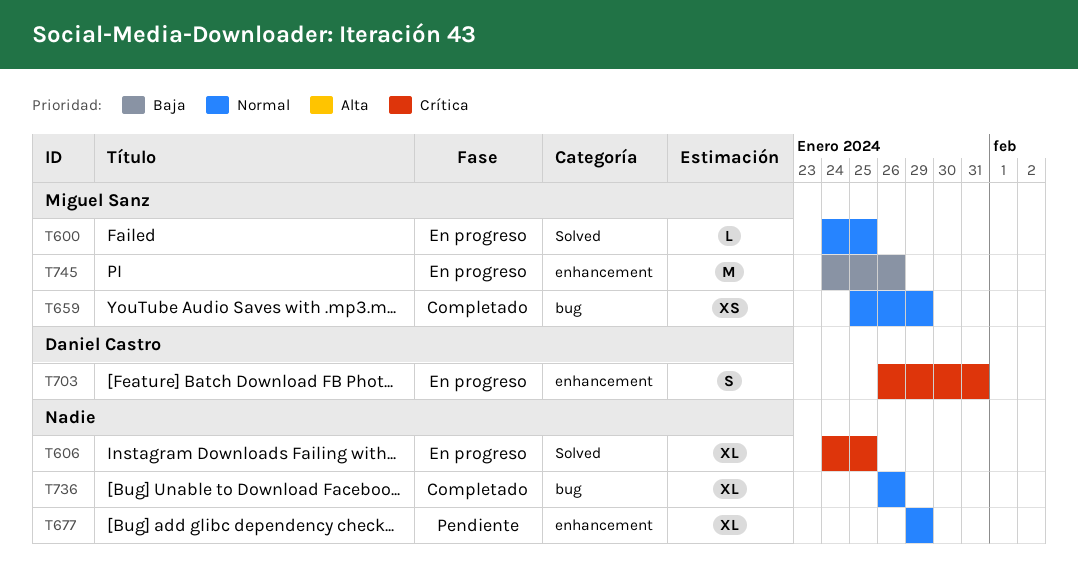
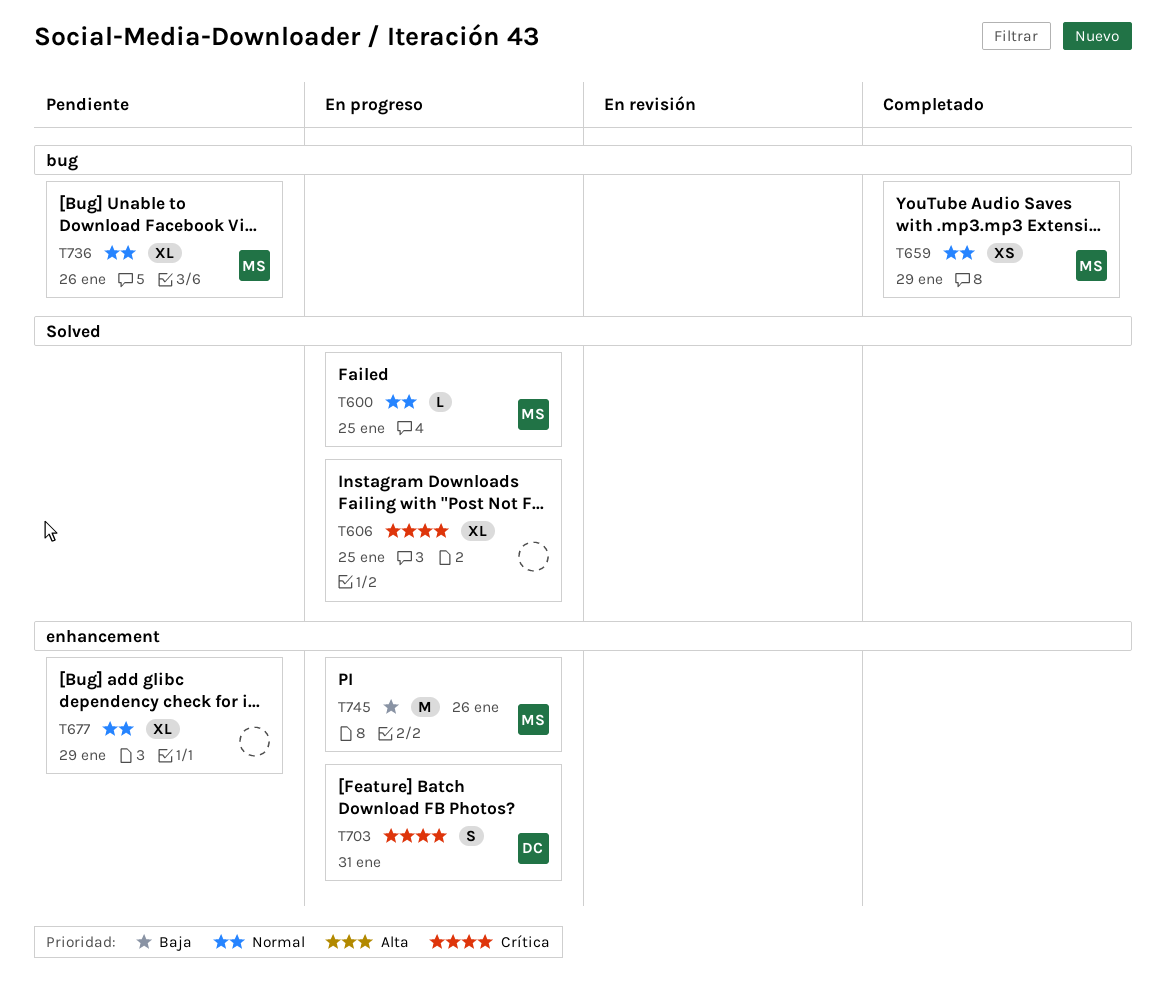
T736, status: Completado -> Pendiente
T736, owner: none -> Miguel Sanz

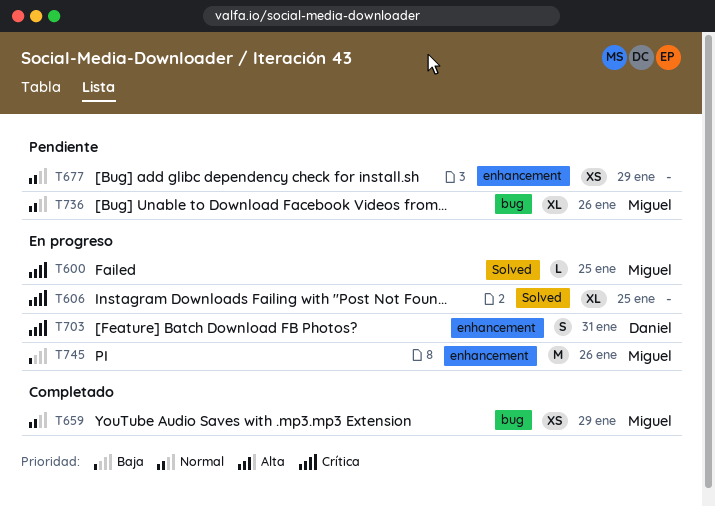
T600, priority: Normal -> Crítica
T677, estimate: XL -> XS

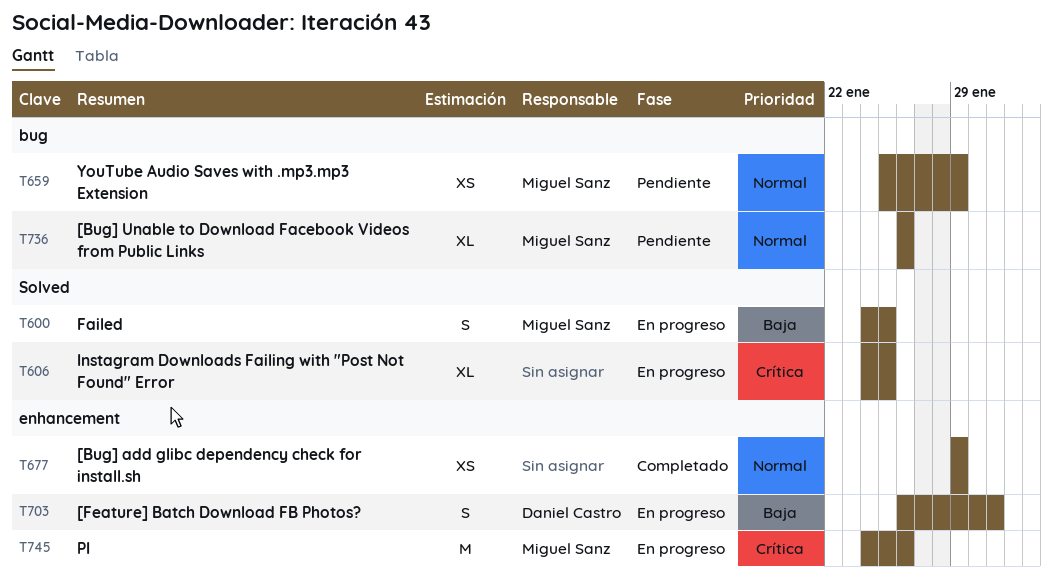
T600, priority: Crítica -> Baja
T600, estimate: L -> S
T659, status: Completado -> Pendiente
T677, status: Pendiente -> Completado
T703, priority: Crítica -> Baja
T745, priority: Baja -> Crítica

